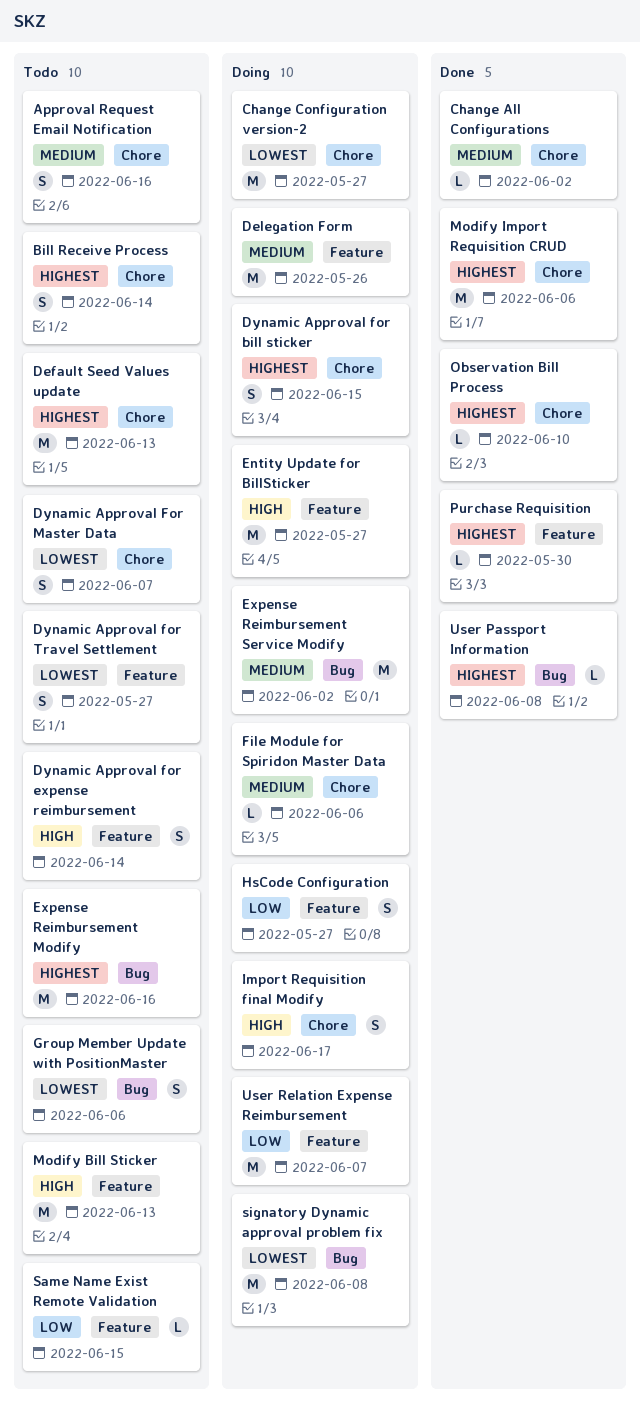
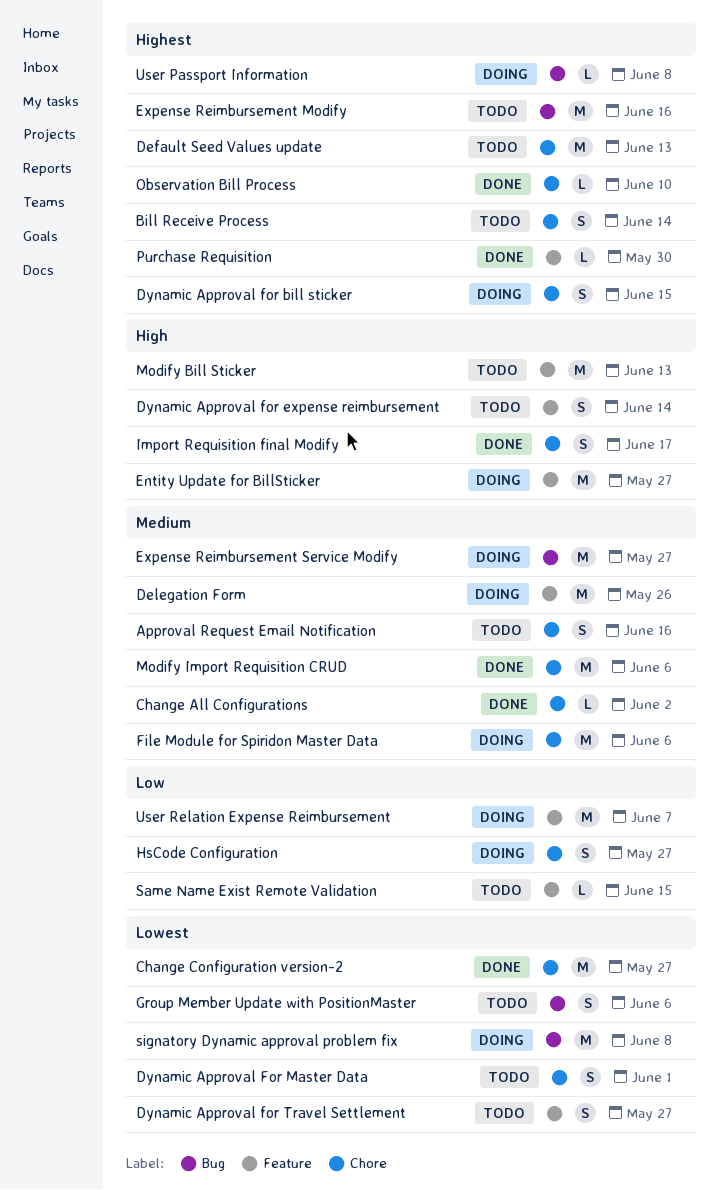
Change Configuration version-2, status: Doing -> Done
Dynamic Approval For Master Data, due: Jun 7 -> Jun 1
Expense Reimbursement Service Modify, due: Jun 2 -> May 27
File Module for Spiridon Master Data, estimate: L -> M
HsCode Configuration, label: Feature -> Chore
Import Requisition final Modify, status: Doing -> Done
Modify Import Requisition CRUD, priority: Highest -> Medium
User Passport Information, status: Done -> Doing

